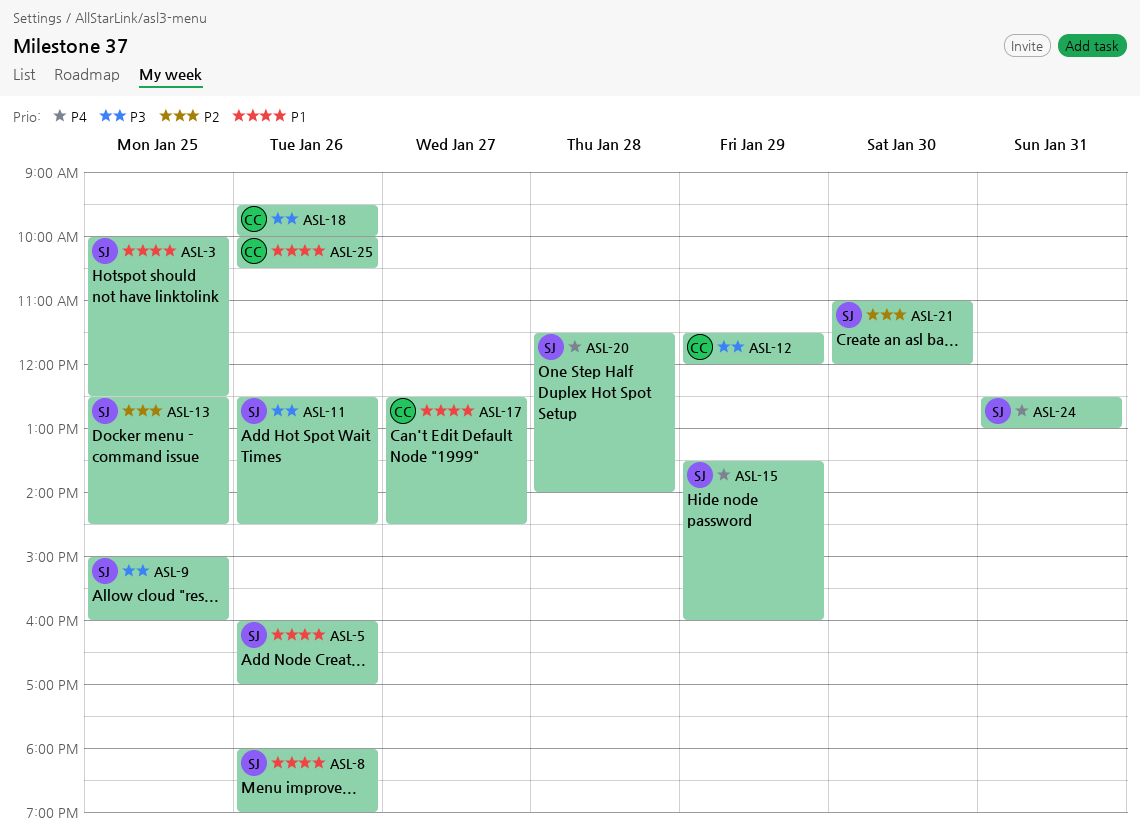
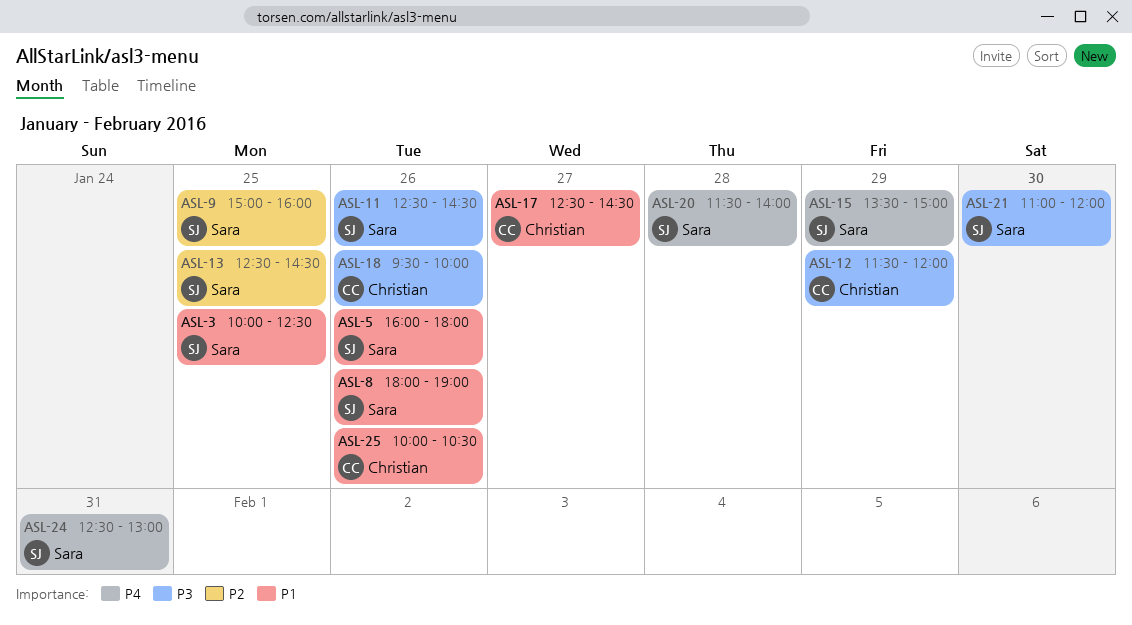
ASL-5, ends: 17:00 -> 18:00
ASL-9, priority: P3 -> P2
ASL-15, ends: 16:00 -> 15:00
ASL-21, priority: P2 -> P3

